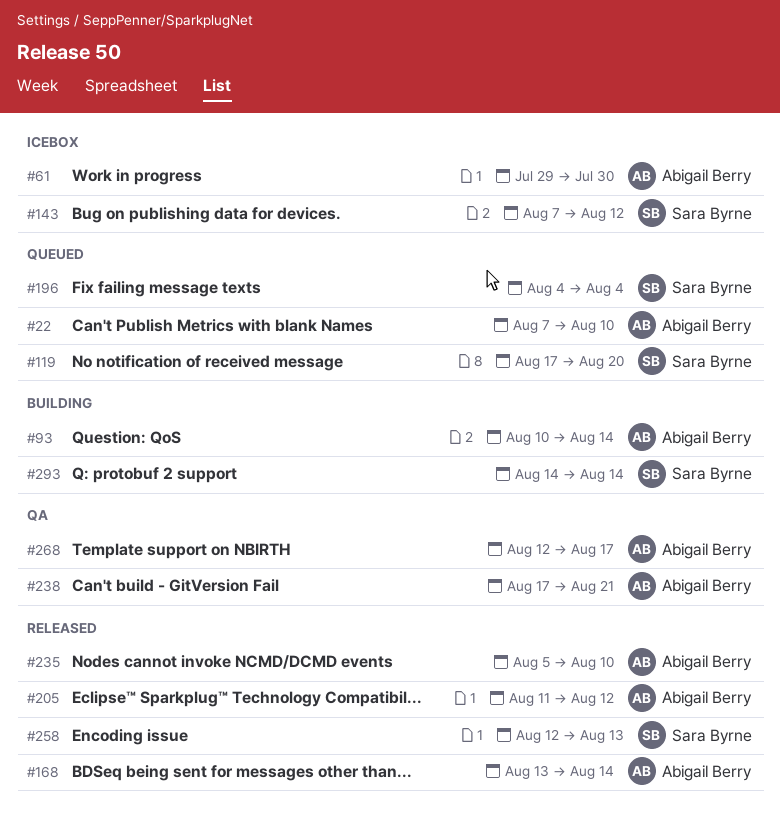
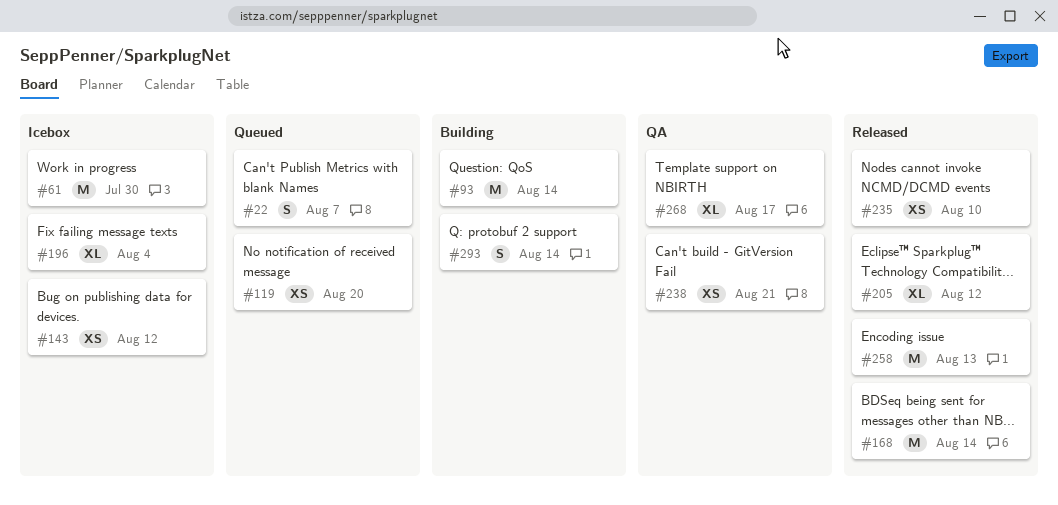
#22, due: Aug 10 -> Aug 7
#196, status: Queued -> Icebox

